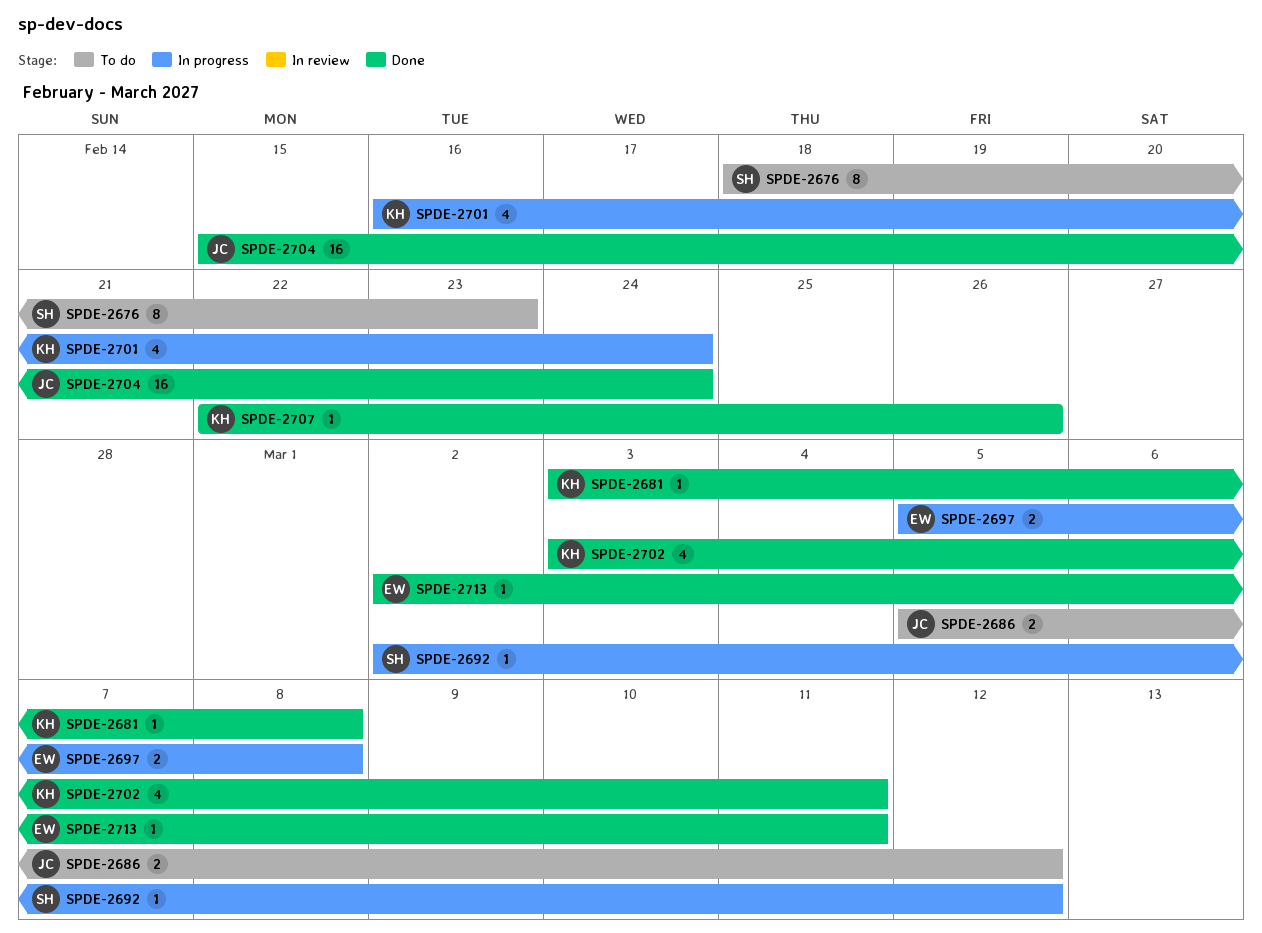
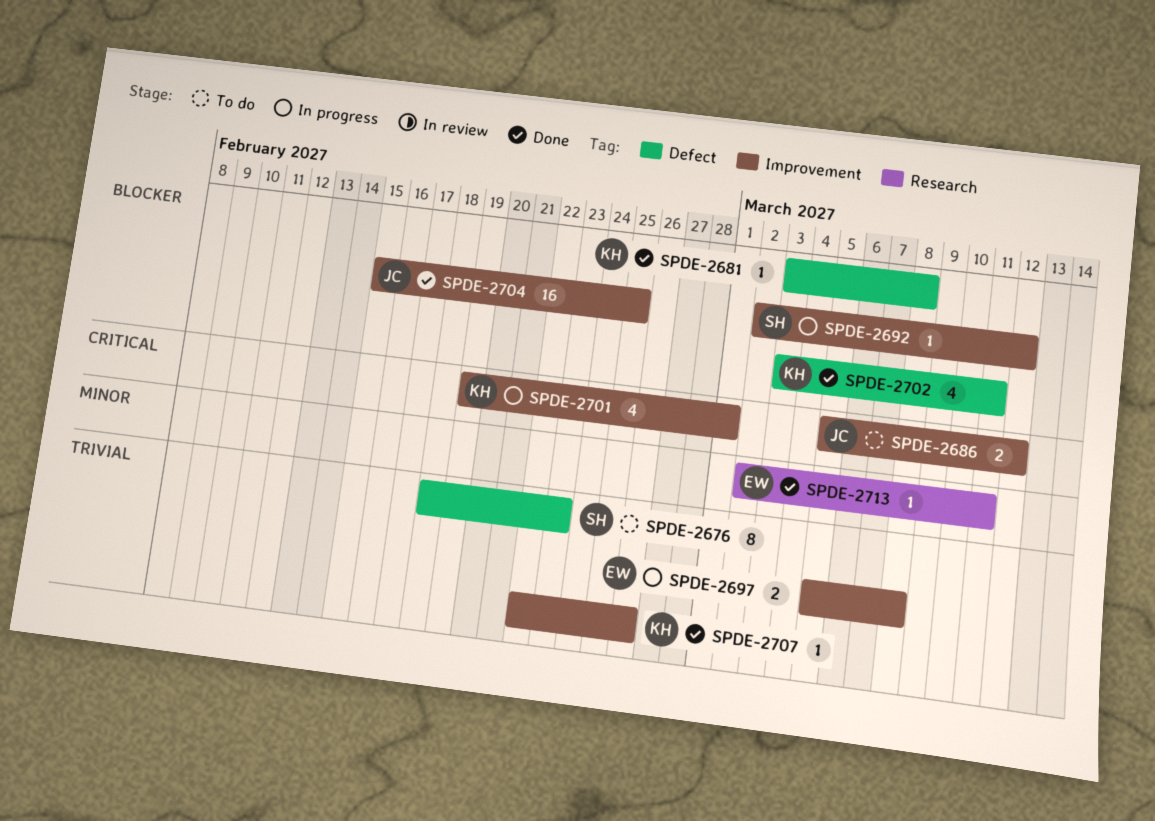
SPDE-2701, start: Feb 16 -> Feb 19
SPDE-2701, due: Feb 24 -> Mar 1
SPDE-2704, due: Feb 24 -> Feb 25

